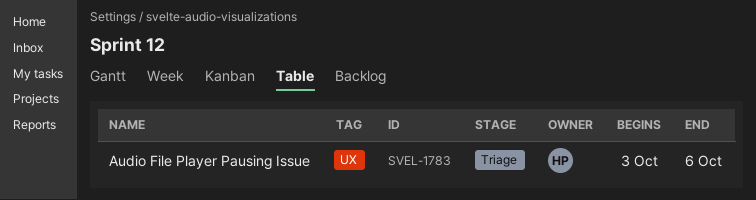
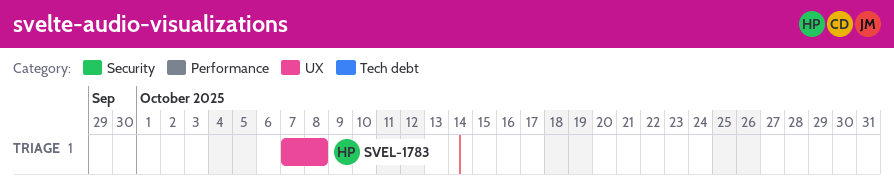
SVEL-1783, start: Oct 3 -> Oct 7
SVEL-1783, due: Oct 6 -> Oct 8

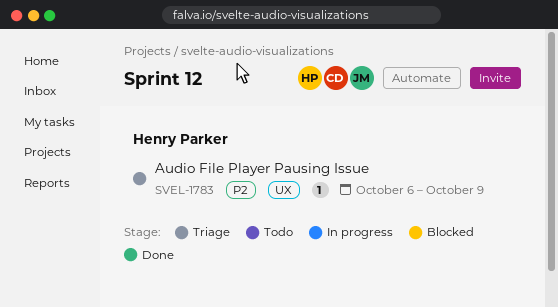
SVEL-1783, start: Oct 7 -> Oct 6
SVEL-1783, due: Oct 8 -> Oct 9

